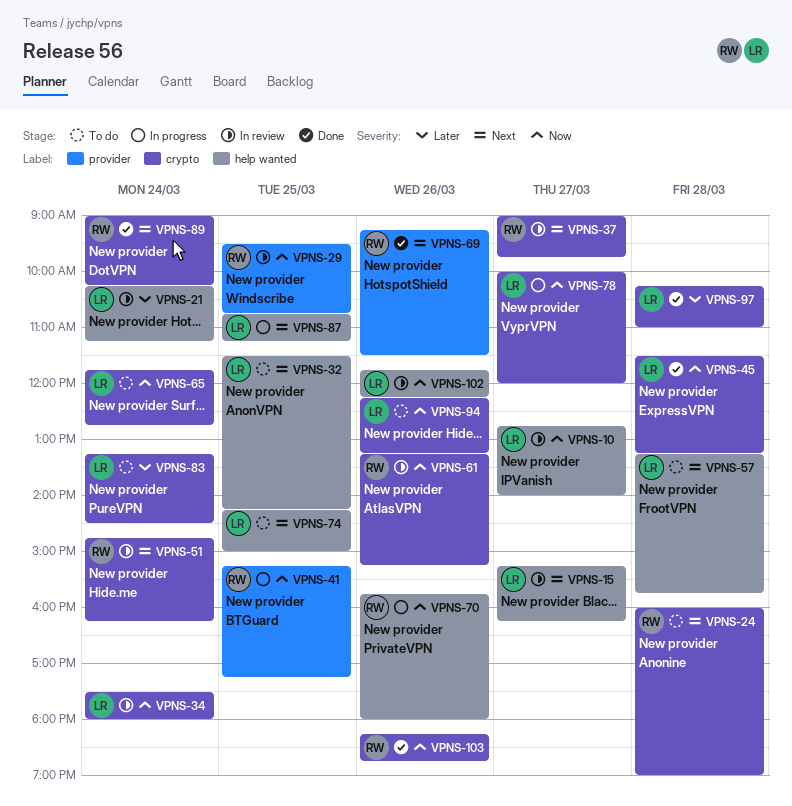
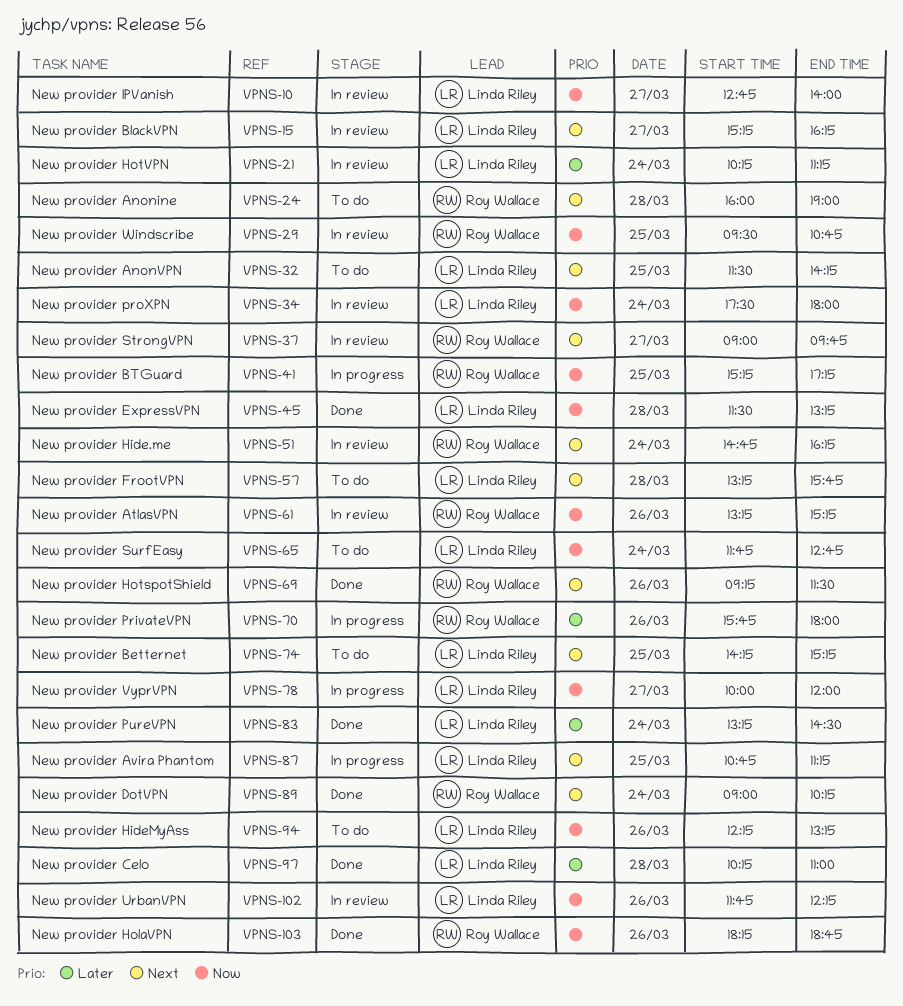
VPNS-70, priority: Now -> Later
VPNS-74, ends: 15:00 -> 15:15
VPNS-83, status: To do -> Done

